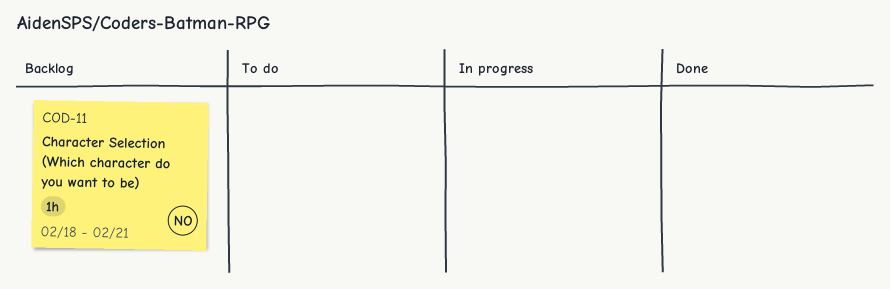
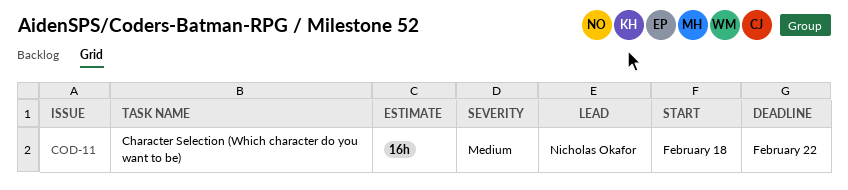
COD-11, estimate: 1h -> 16h
COD-11, due: Feb 21 -> Feb 22

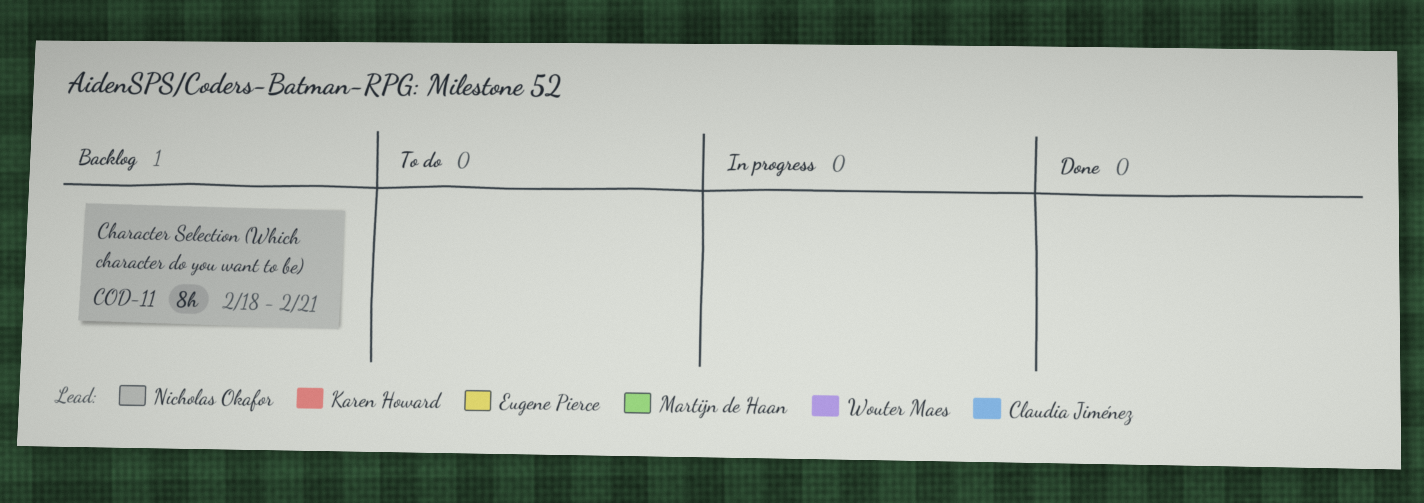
COD-11, estimate: 16h -> 8h
COD-11, due: Feb 22 -> Feb 21

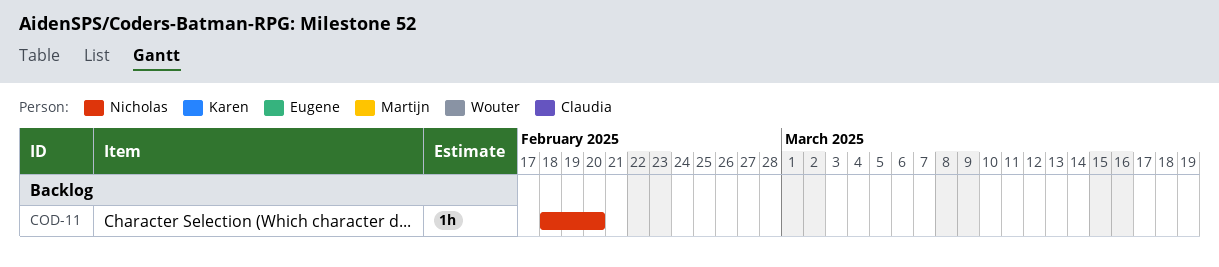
COD-11, estimate: 8h -> 1h
COD-11, due: Feb 21 -> Feb 20

